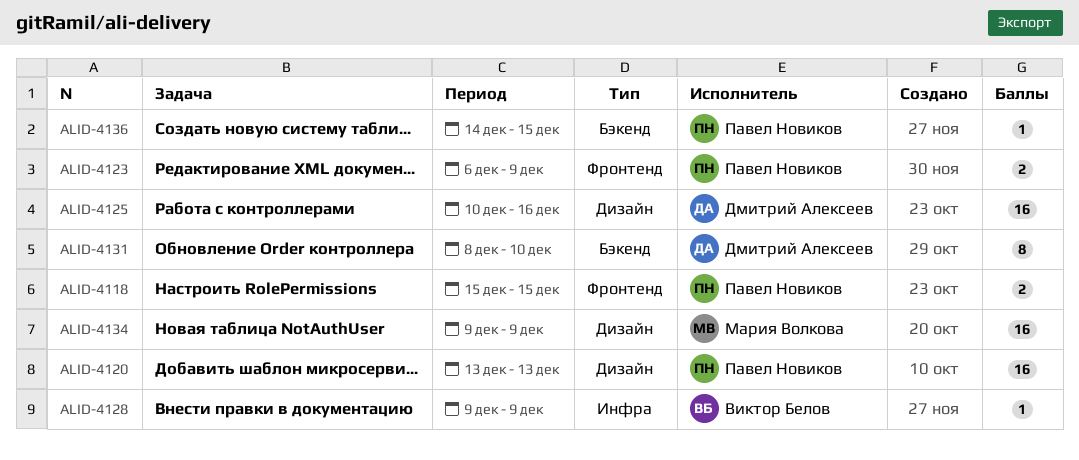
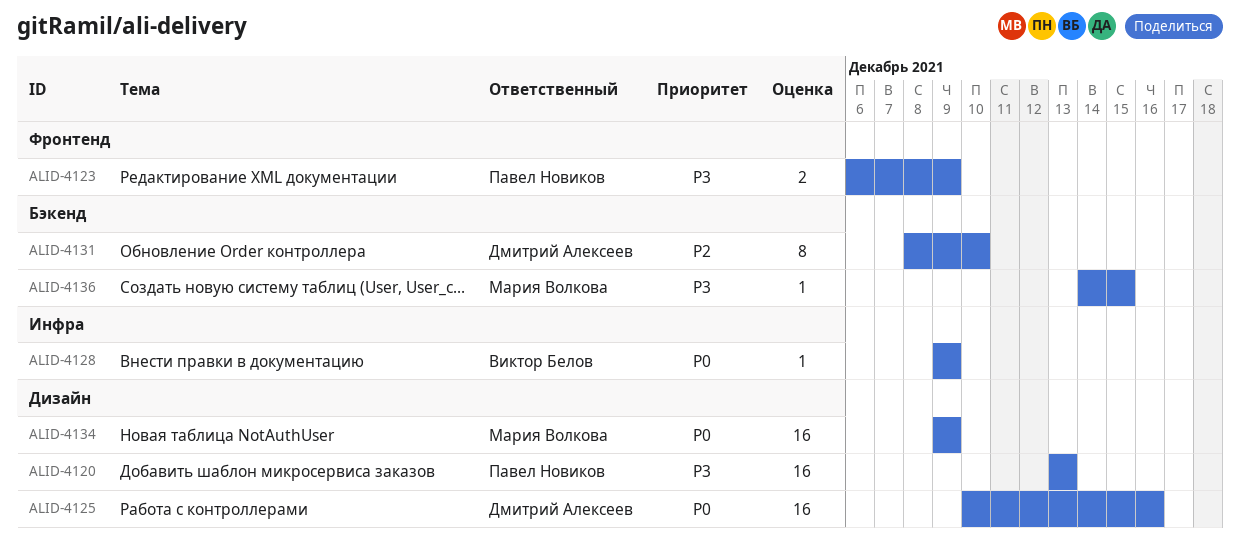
ALID-4118: present -> none
ALID-4136, owner: Павел Новиков -> Мария Волкова

